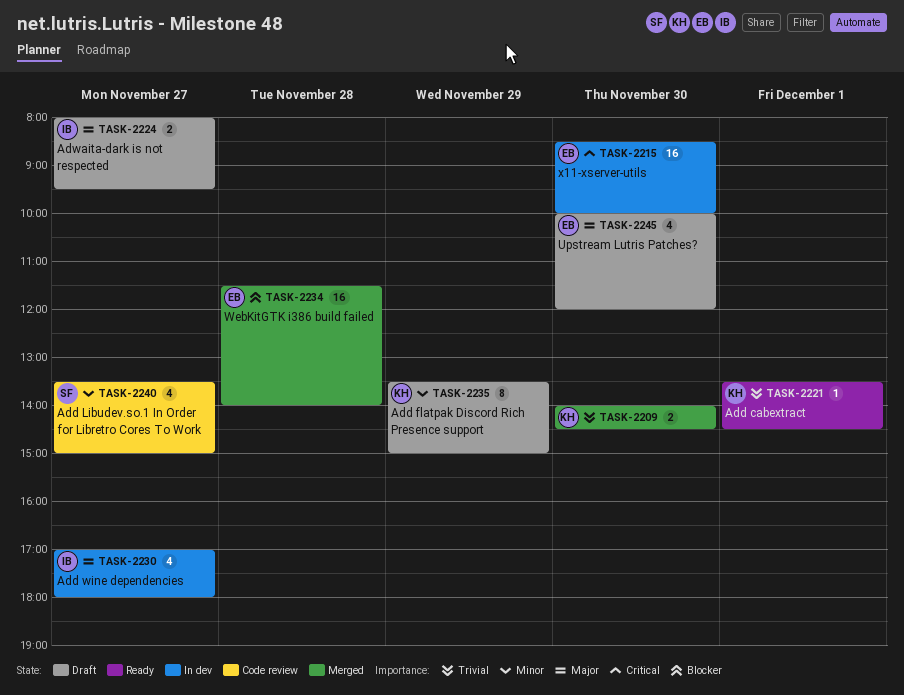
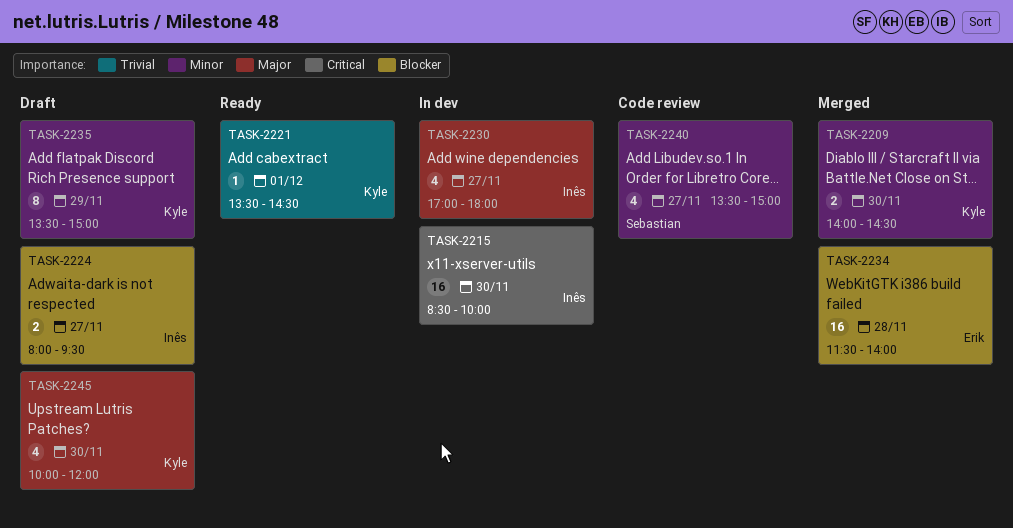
TASK-2209, priority: Trivial -> Minor
TASK-2215, owner: Erik -> Inês
TASK-2224, priority: Major -> Blocker
TASK-2245, owner: Erik -> Kyle

